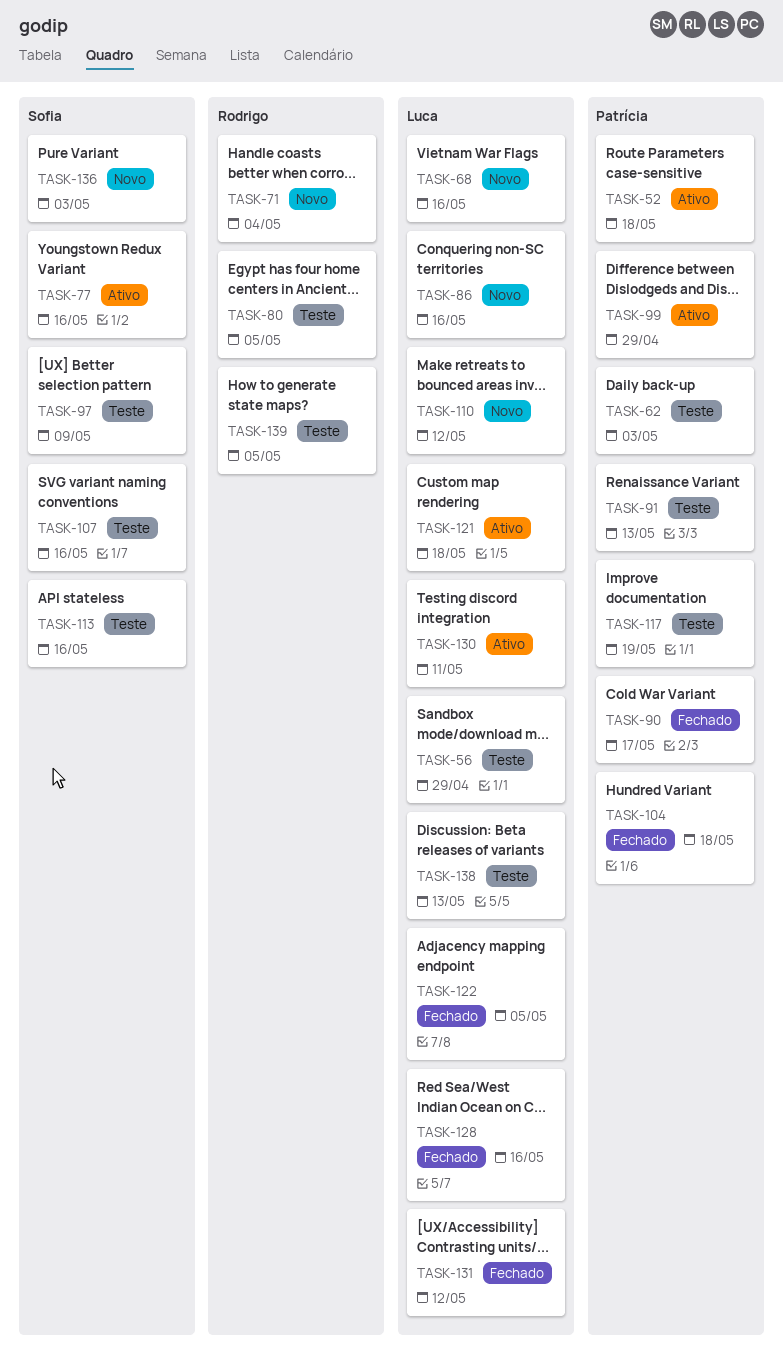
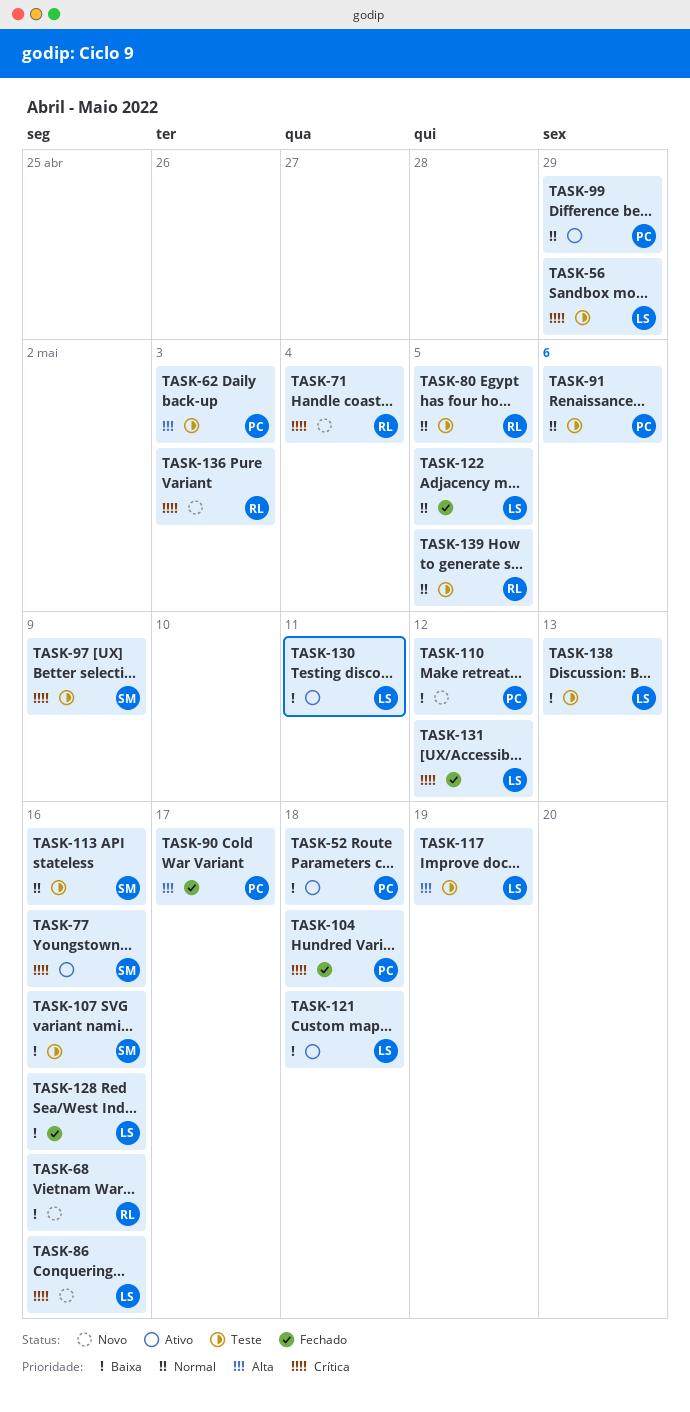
TASK-68, owner: Luca -> Rodrigo
TASK-91, due: May 13 -> May 6
TASK-110, owner: Luca -> Patrícia
TASK-117, owner: Patrícia -> Luca
TASK-136, owner: Sofia -> Rodrigo

